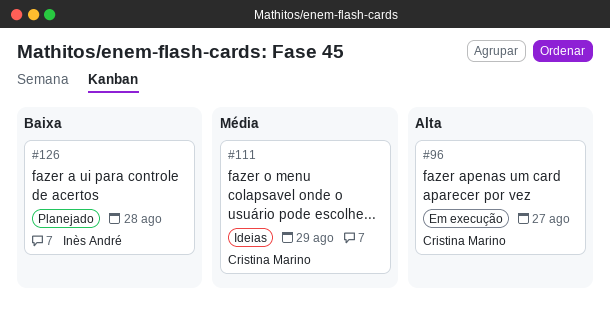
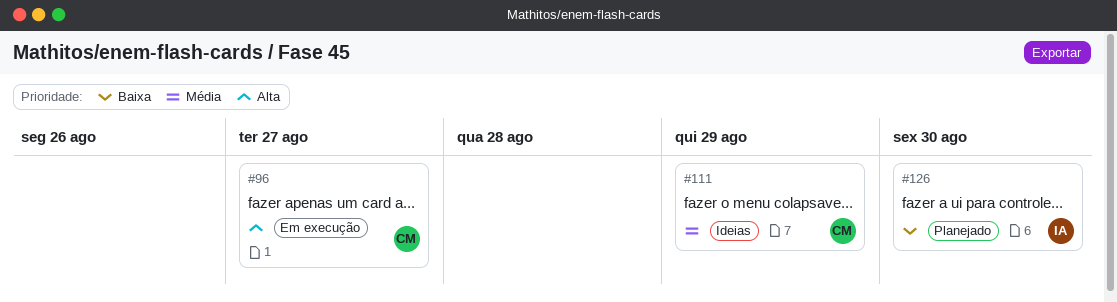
#126, due: Aug 28 -> Aug 30

